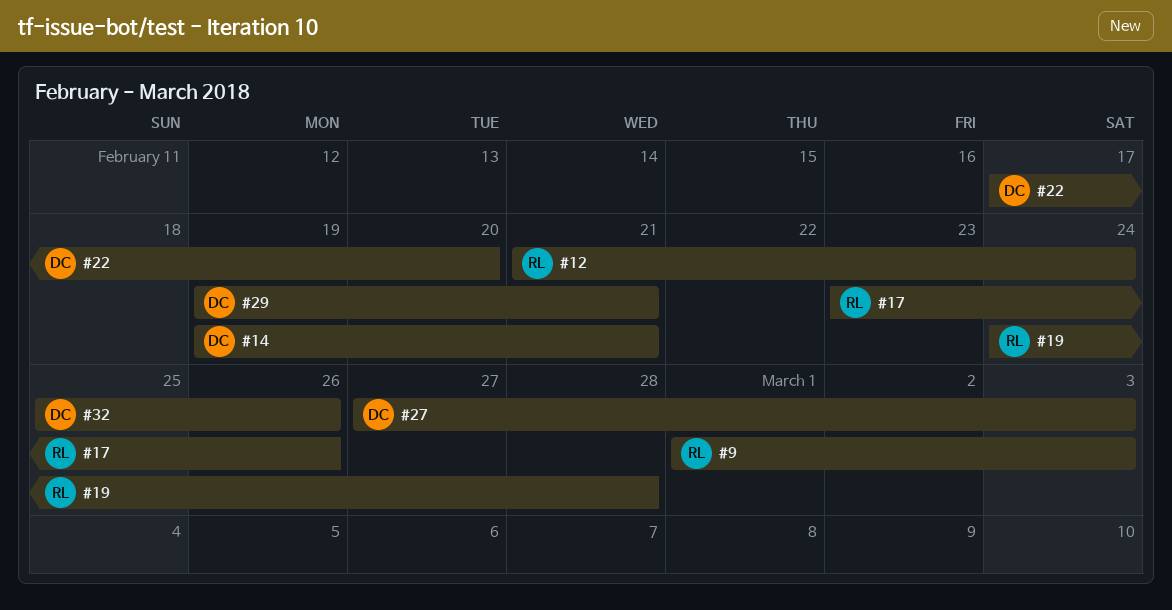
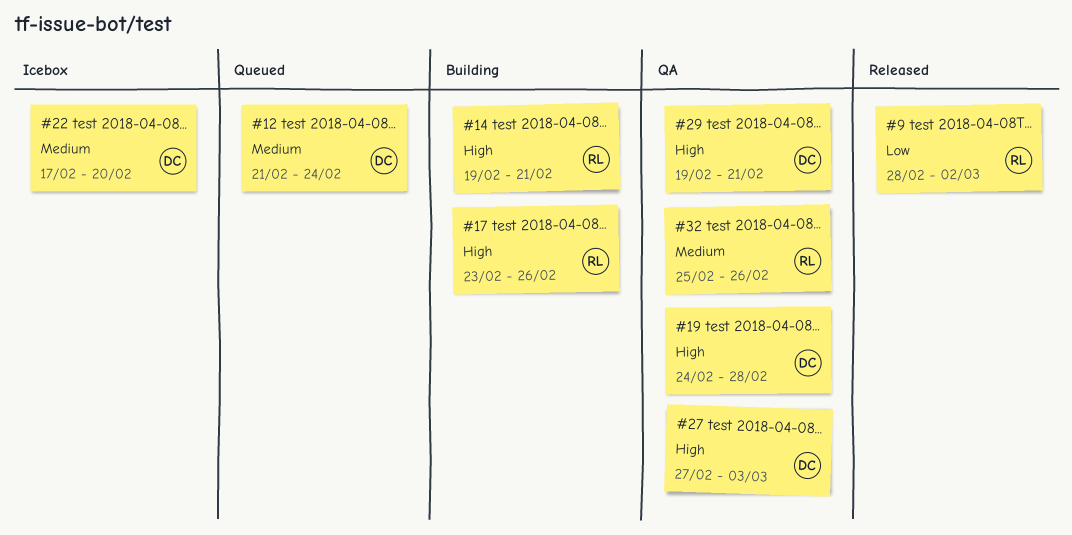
#9, start: Mar 1 -> Feb 28
#9, due: Mar 3 -> Mar 2
#12, owner: RL -> DC
#14, owner: DC -> RL
#19, owner: RL -> DC
#32, owner: DC -> RL

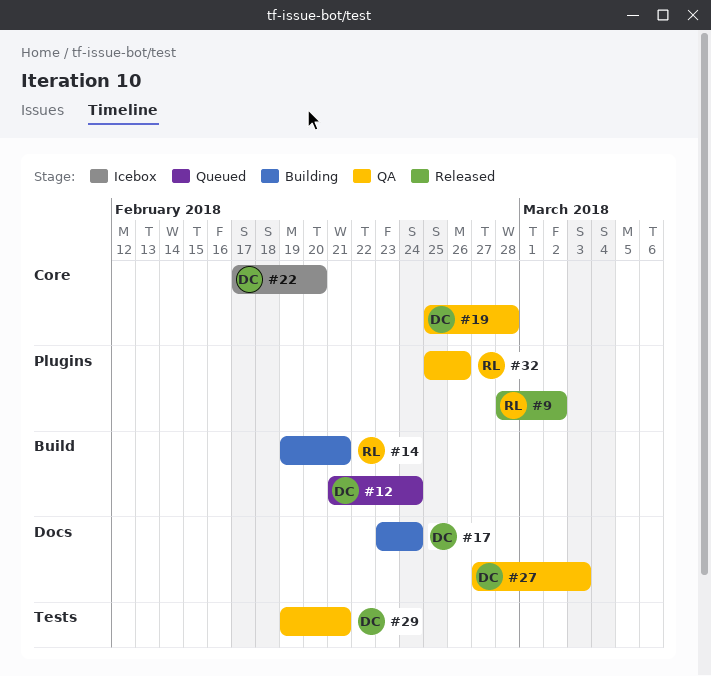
#17, owner: RL -> DC
#17, due: Feb 26 -> Feb 24
#19, start: Feb 24 -> Feb 25

